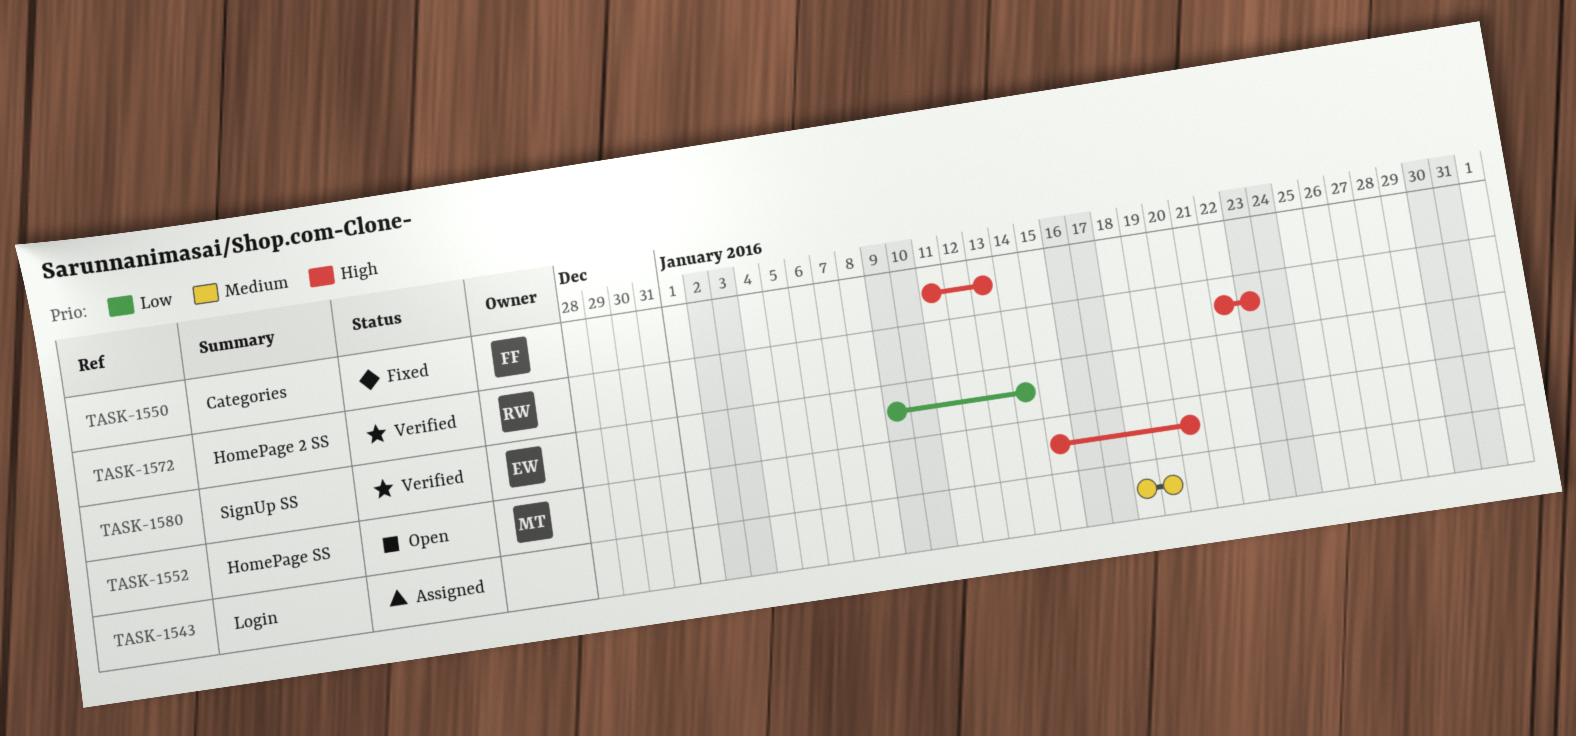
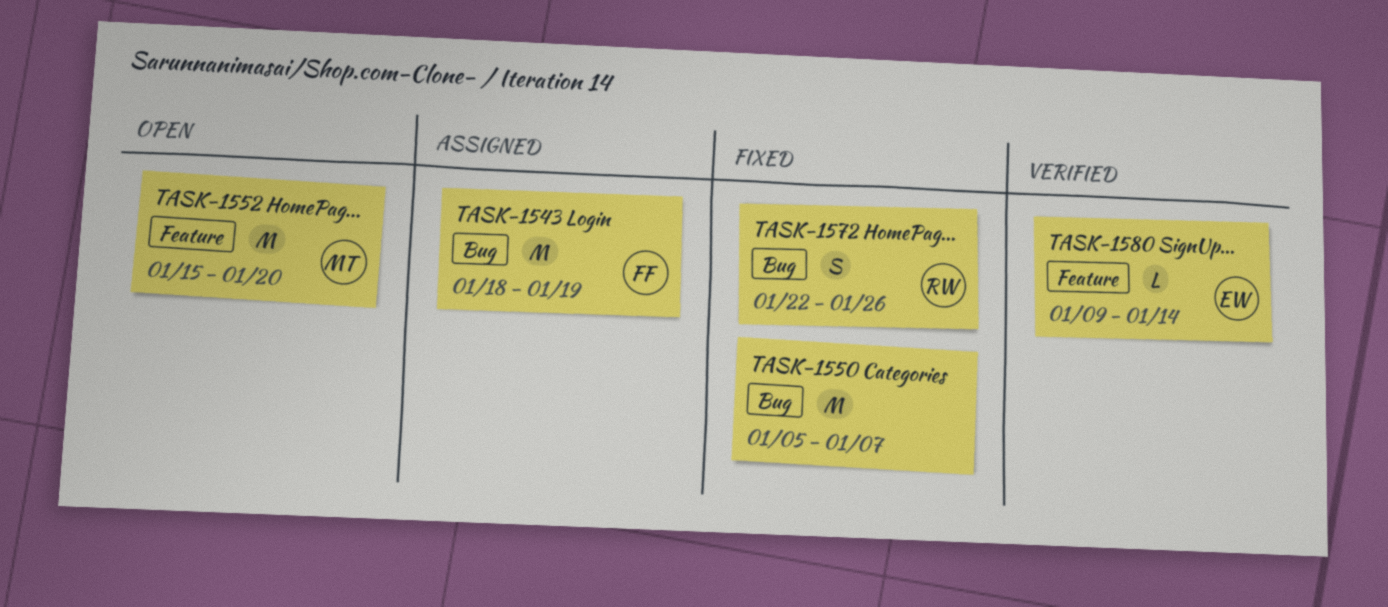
TASK-1543, owner: none -> FF
TASK-1550, owner: FF -> none
TASK-1550, start: Jan 11 -> Jan 5
TASK-1550, due: Jan 13 -> Jan 7
TASK-1572, status: Verified -> Fixed
TASK-1572, due: Jan 23 -> Jan 26

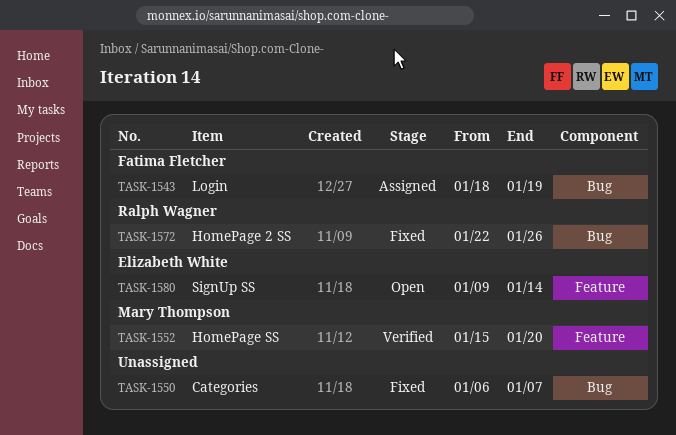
TASK-1550, start: Jan 5 -> Jan 6
TASK-1552, status: Open -> Verified
TASK-1580, status: Verified -> Open

